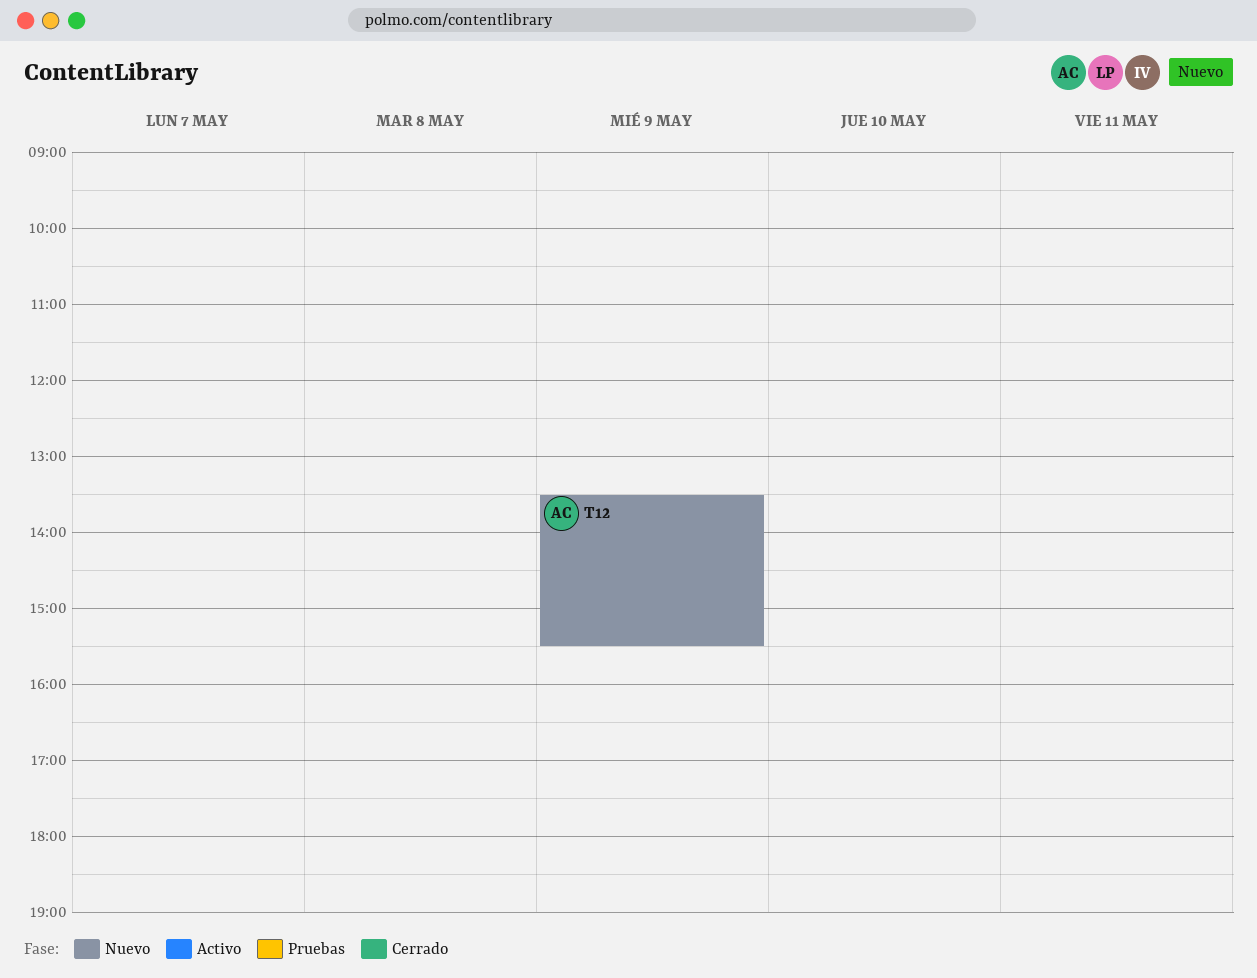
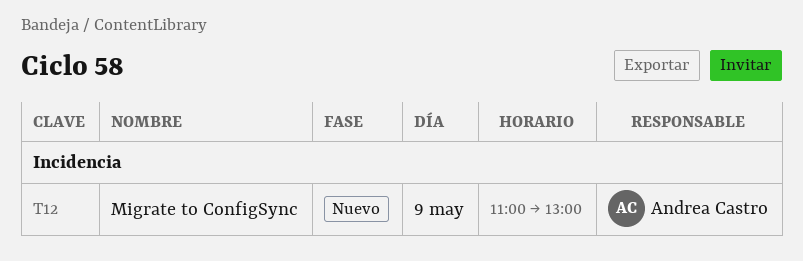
T12, begins: 13:30 -> 11:00
T12, ends: 15:30 -> 13:00

